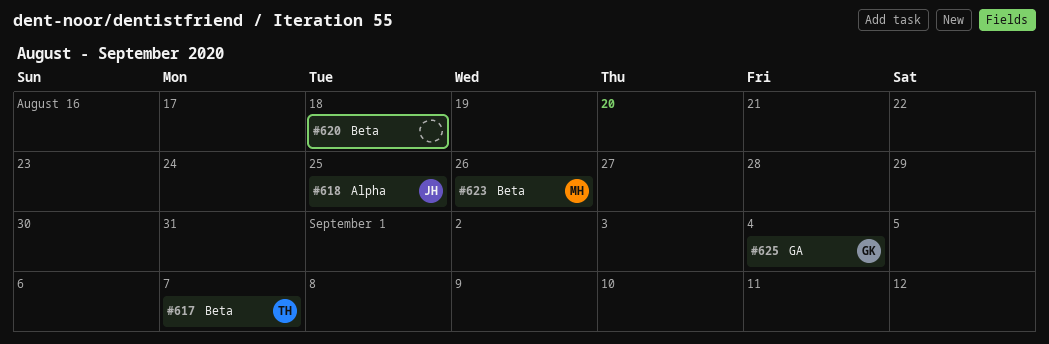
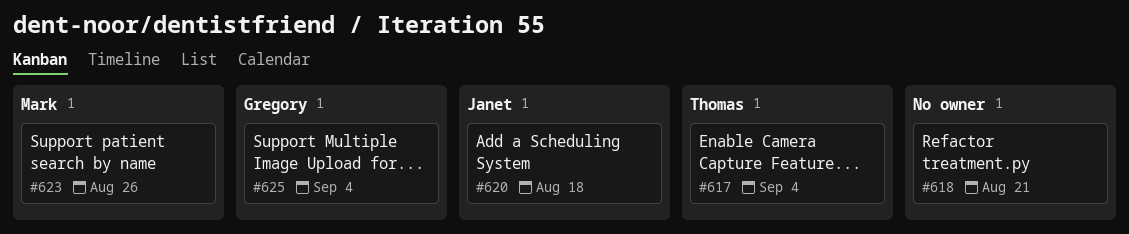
#617, due: Sep 7 -> Sep 4
#618, owner: Janet -> none
#618, due: Aug 25 -> Aug 21
#620, owner: none -> Janet

